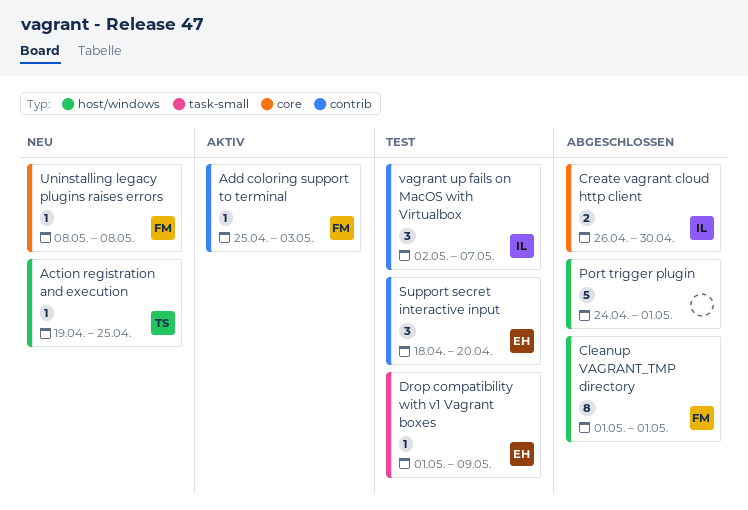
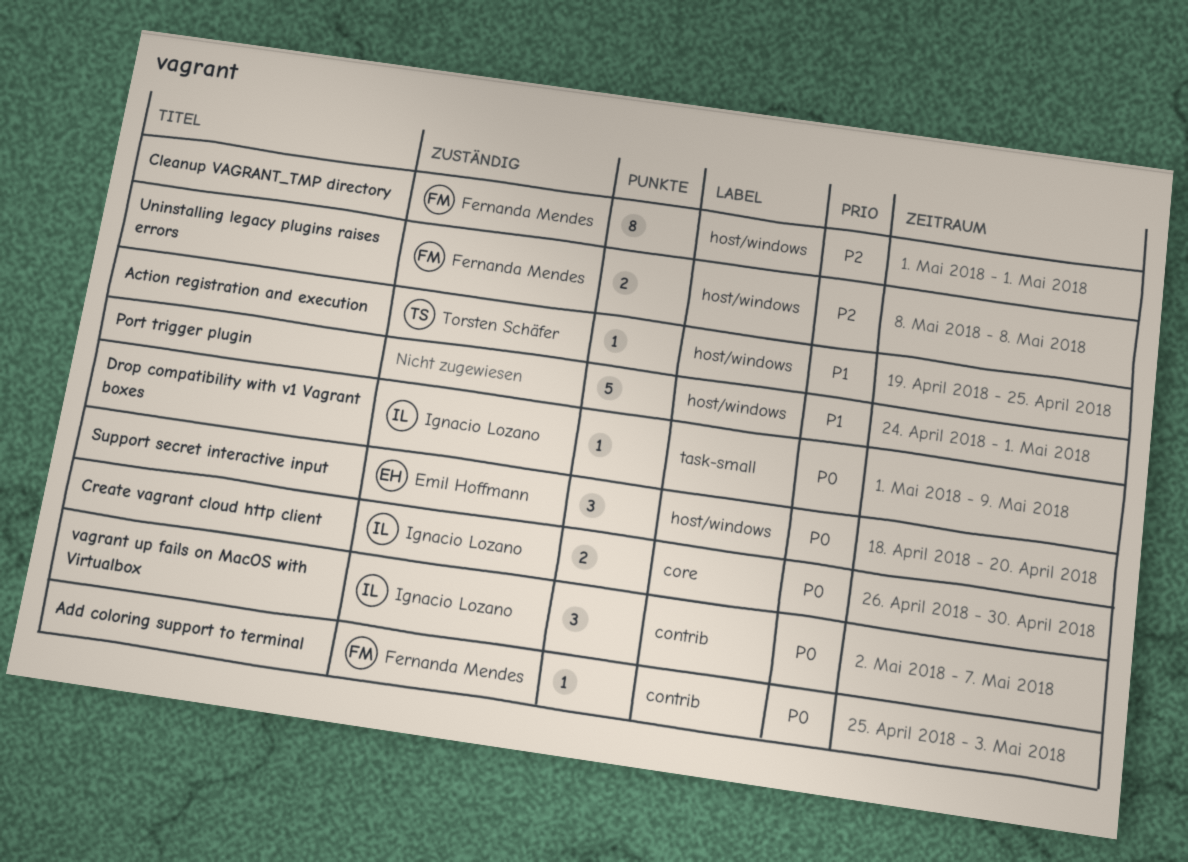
Drop compatibility with v1 Vagrant boxes, owner: Emil Hoffmann -> Ignacio Lozano
Support secret interactive input, label: contrib -> host/windows
Uninstalling legacy plugins raises errors, label: core -> host/windows
Uninstalling legacy plugins raises errors, estimate: 1 -> 2

